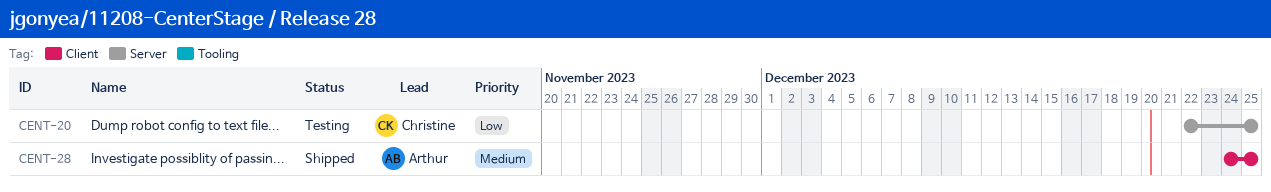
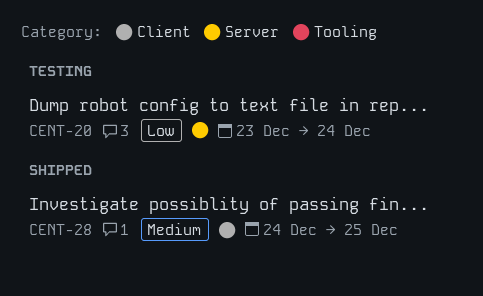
CENT-20, start: Dec 22 -> Dec 23
CENT-20, due: Dec 25 -> Dec 24

